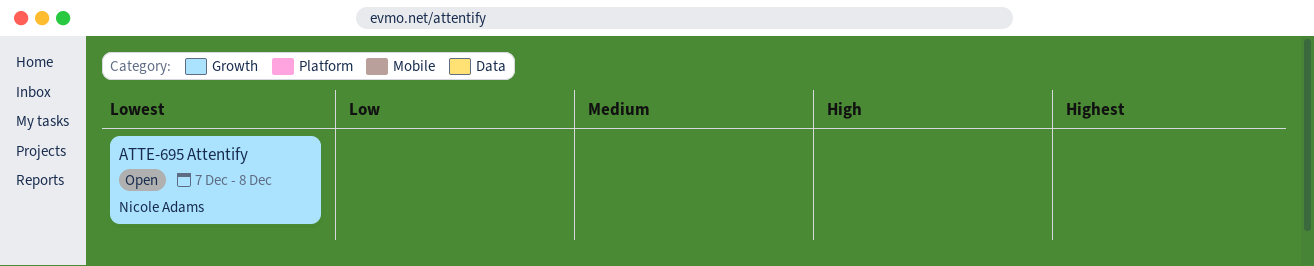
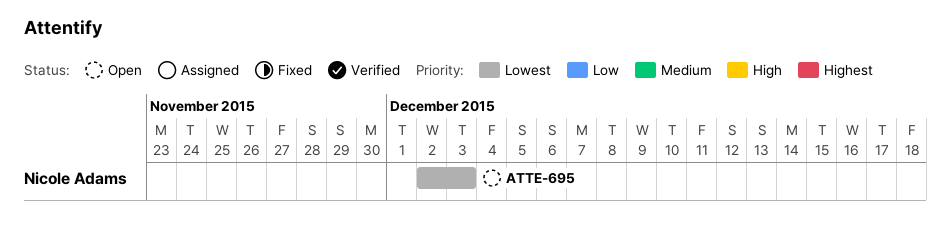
ATTE-695, start: Dec 7 -> Dec 2
ATTE-695, due: Dec 8 -> Dec 3

